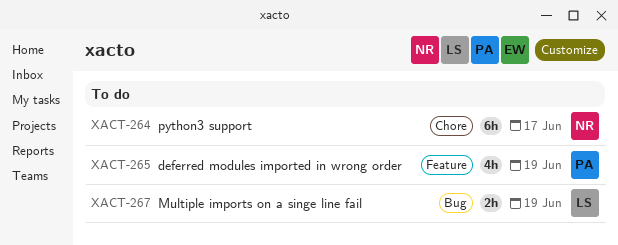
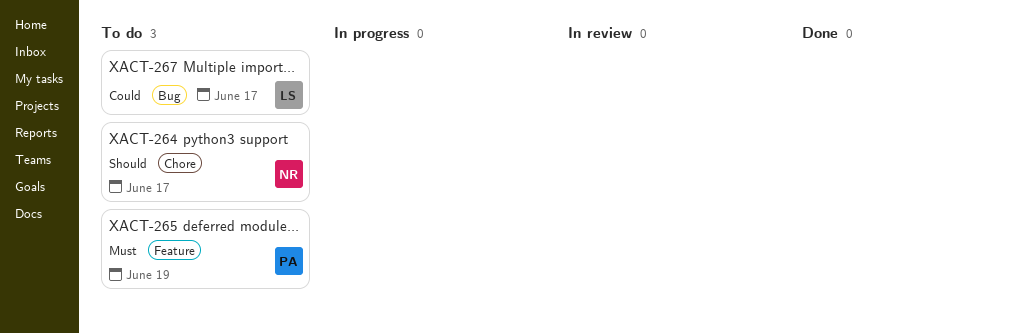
XACT-267, due: Jun 19 -> Jun 17

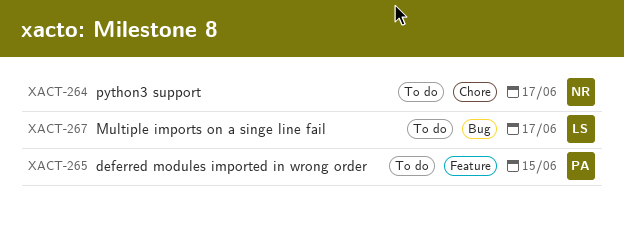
XACT-265, due: Jun 19 -> Jun 15

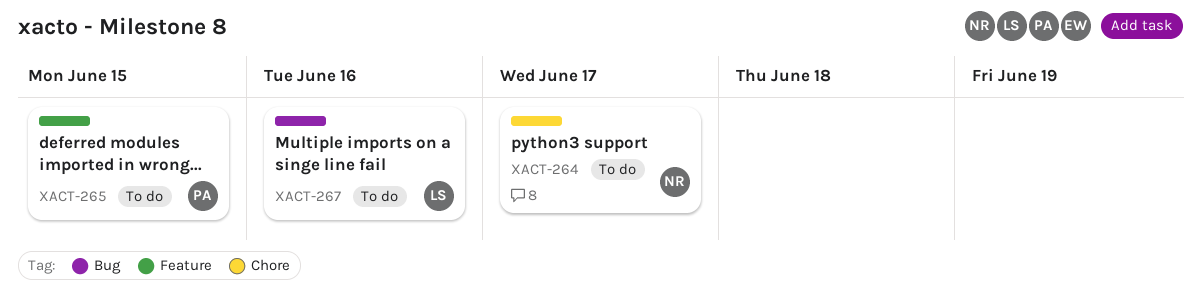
XACT-267, due: Jun 17 -> Jun 16

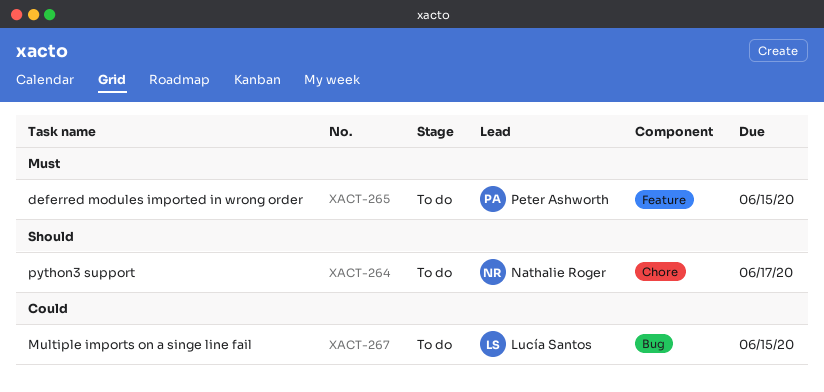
XACT-267, due: Jun 16 -> Jun 15

